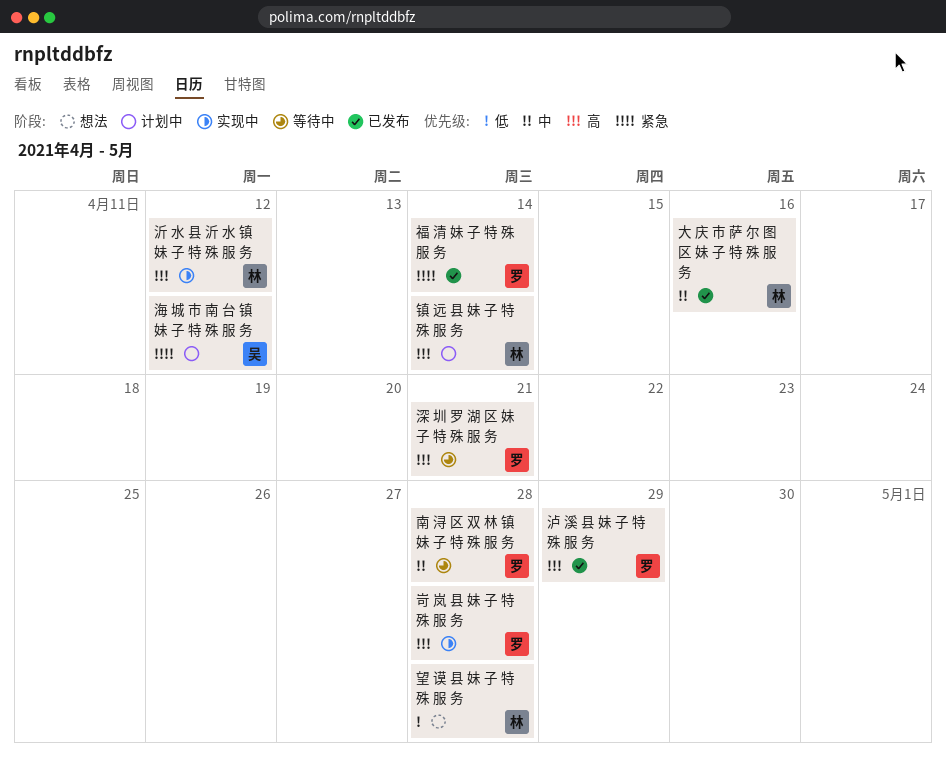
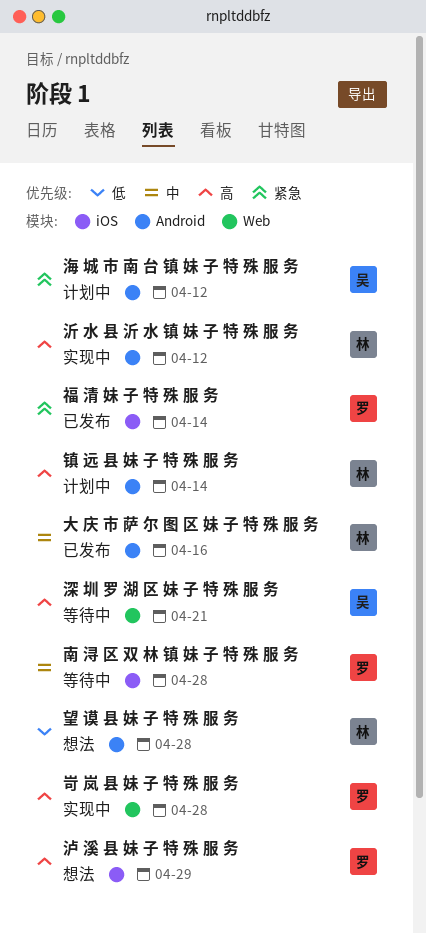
泸 溪 县 妹 子 特 殊 服 务, status: 已发布 -> 想法
深 圳 罗 湖 区 妹 子 特 殊 服 务, owner: 罗 -> 吴

